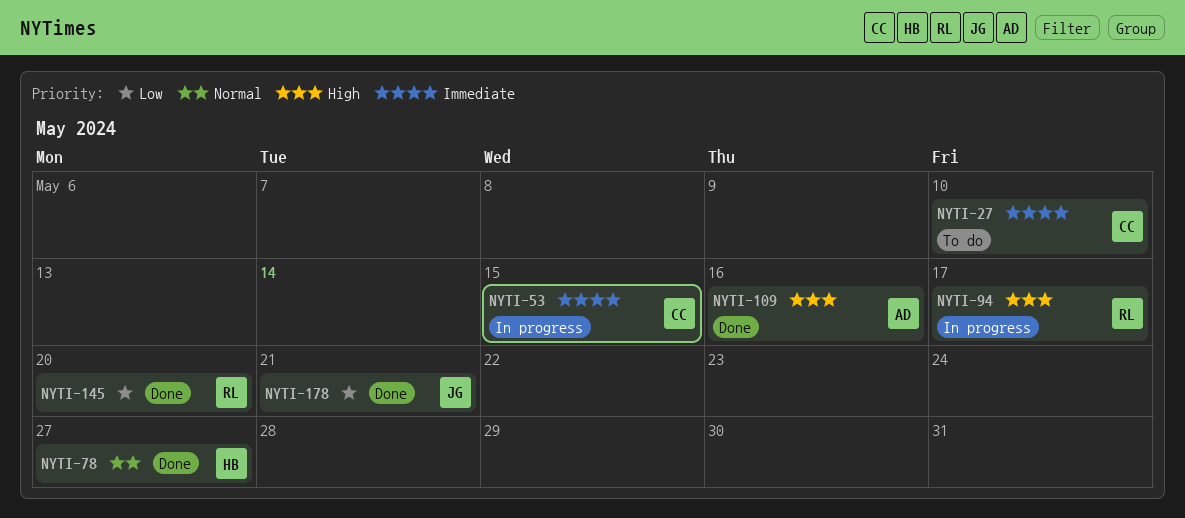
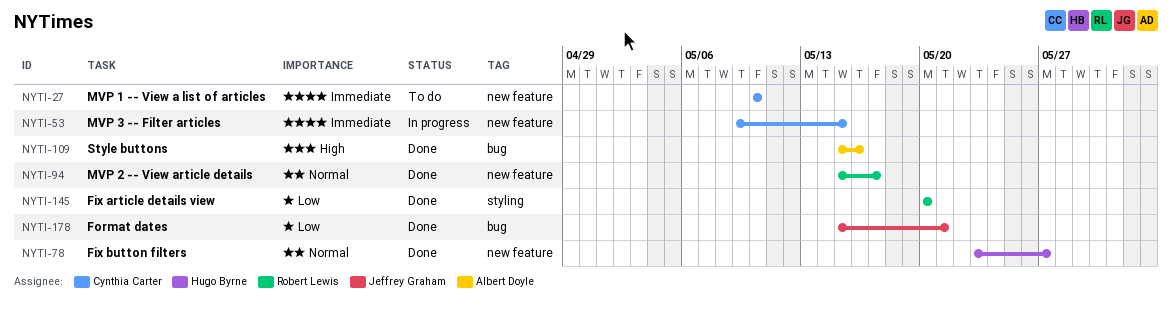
NYTI-94, status: In progress -> Done
NYTI-94, priority: High -> Normal

